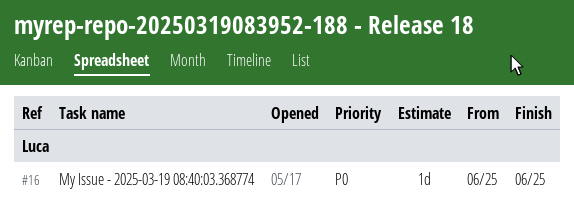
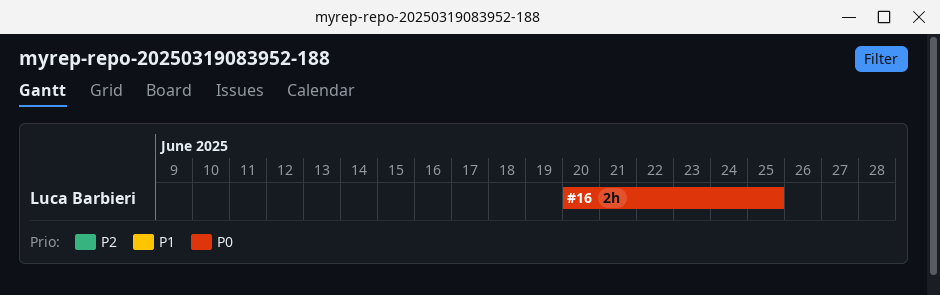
#16, estimate: 1d -> 2h
#16, start: Jun 25 -> Jun 20

